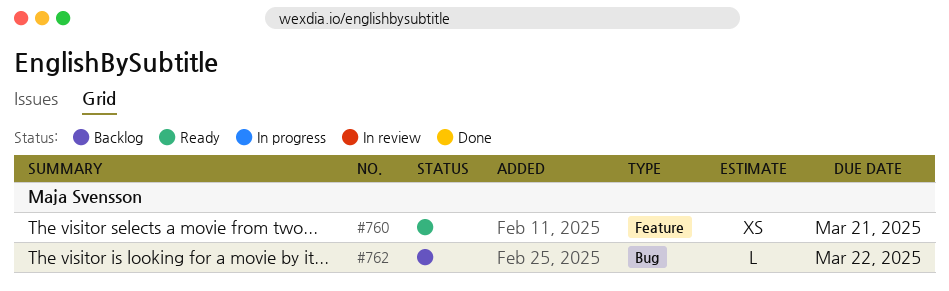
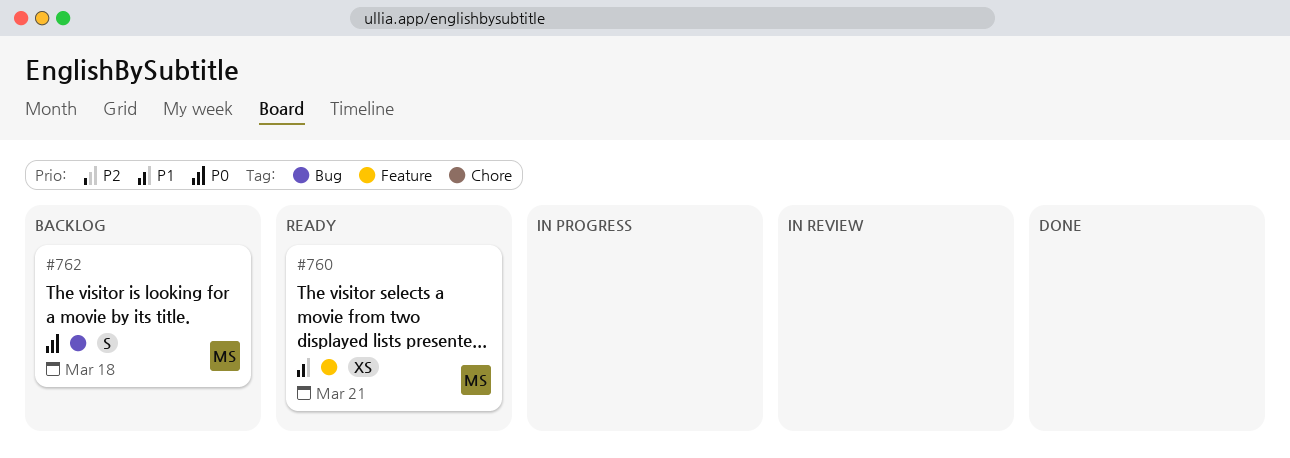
#762, estimate: L -> S
#762, due: Mar 22 -> Mar 18

